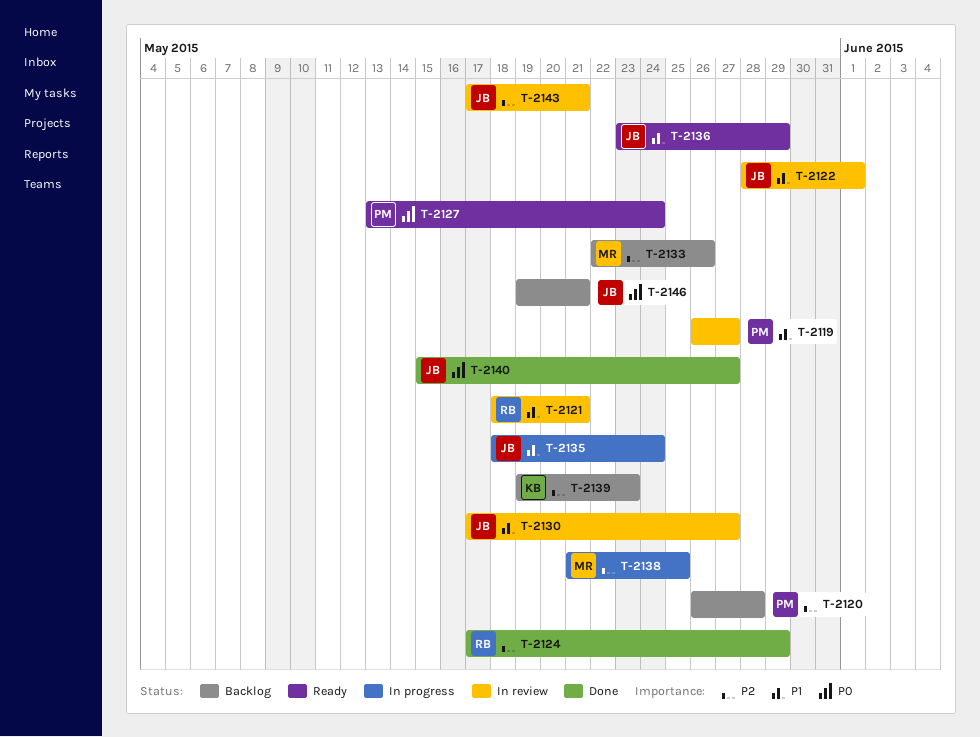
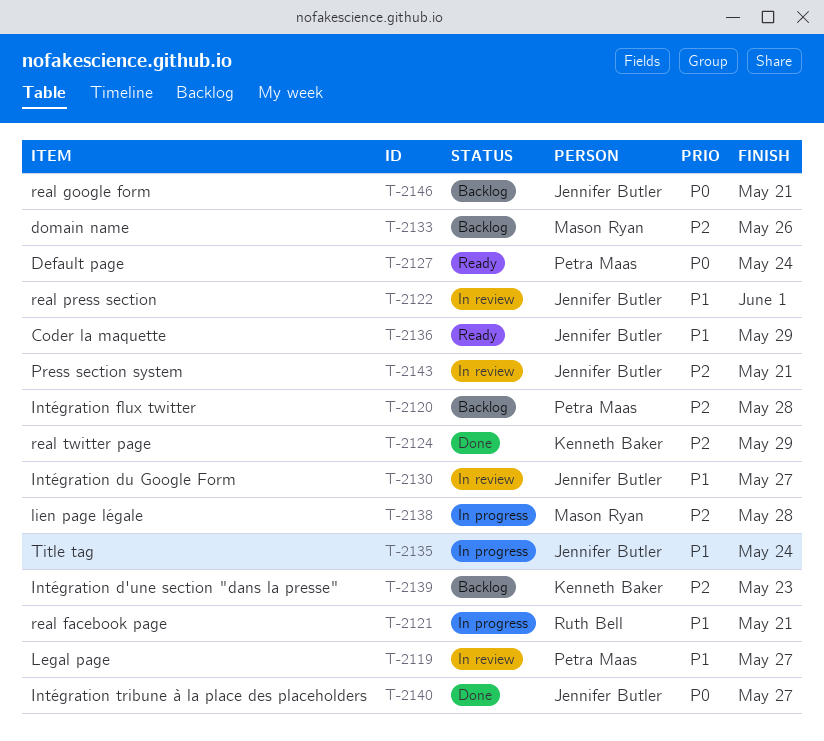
T-2121, status: In review -> In progress
T-2124, owner: Ruth Bell -> Kenneth Baker
T-2138, due: May 25 -> May 28

